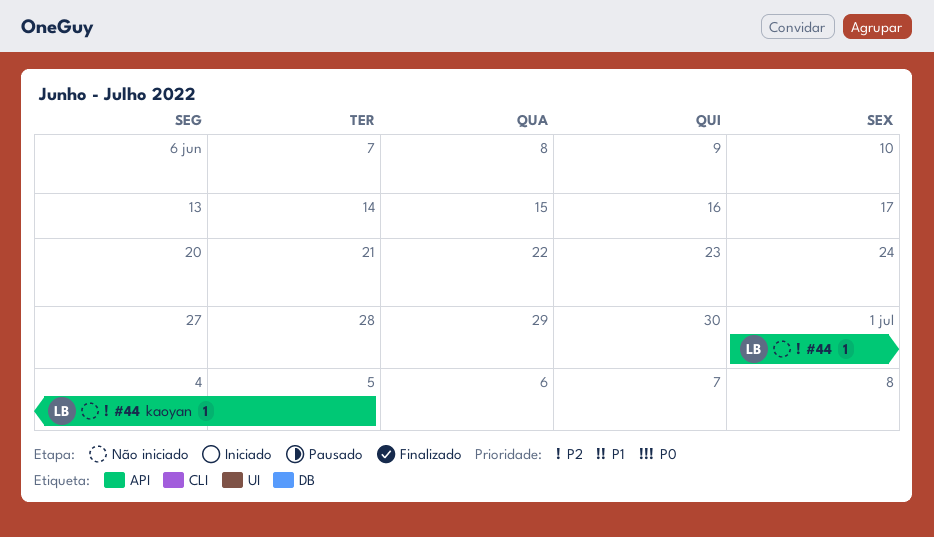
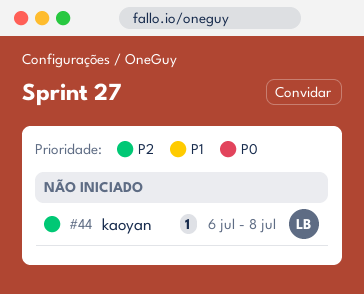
#44, start: Jul 1 -> Jul 6
#44, due: Jul 5 -> Jul 8

